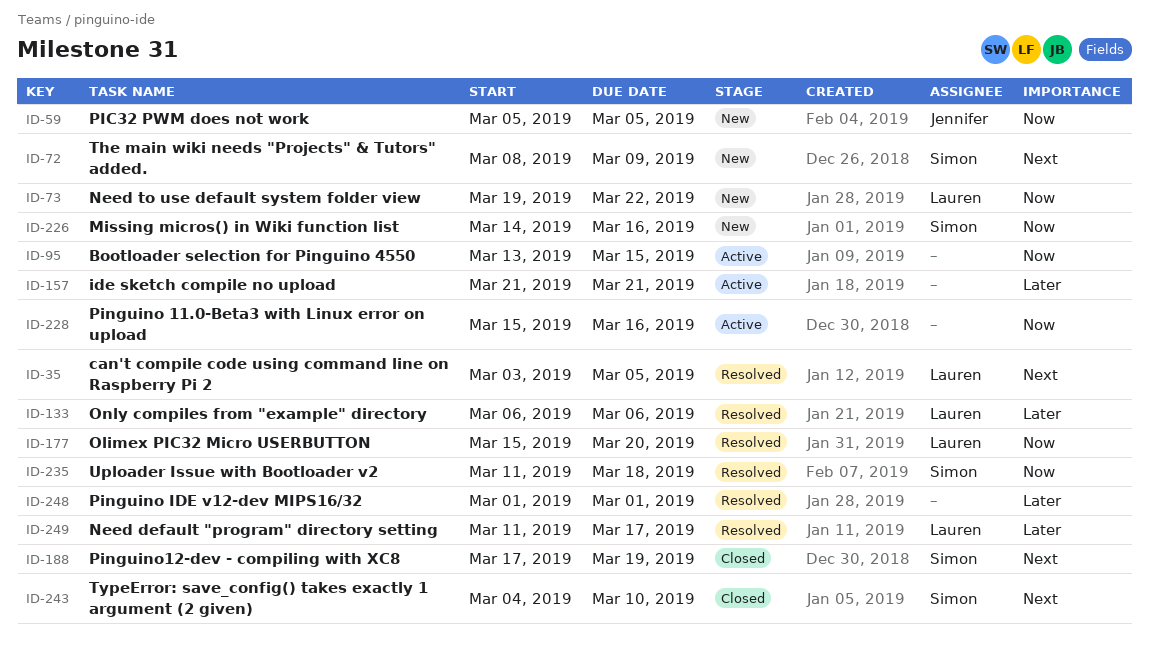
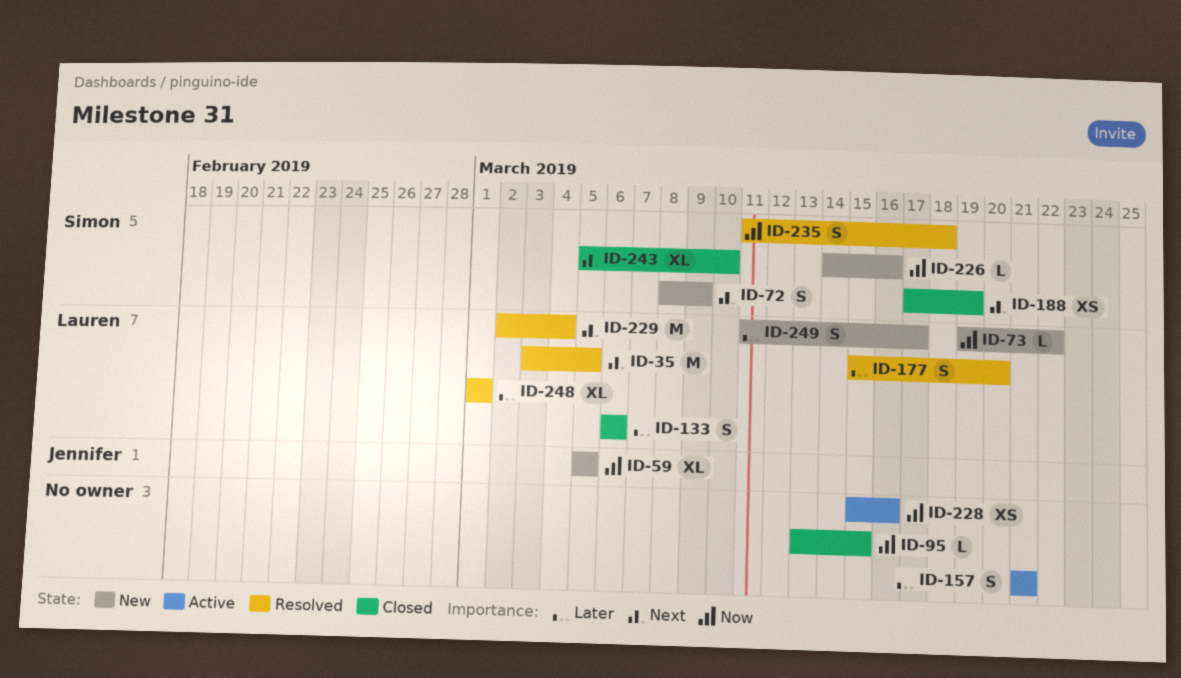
ID-95, status: Active -> Closed
ID-133, status: Resolved -> Closed
ID-177, priority: Now -> Later
ID-229: none -> present
ID-243, start: Mar 4 -> Mar 5
ID-248, owner: none -> Lauren
ID-249, status: Resolved -> New

